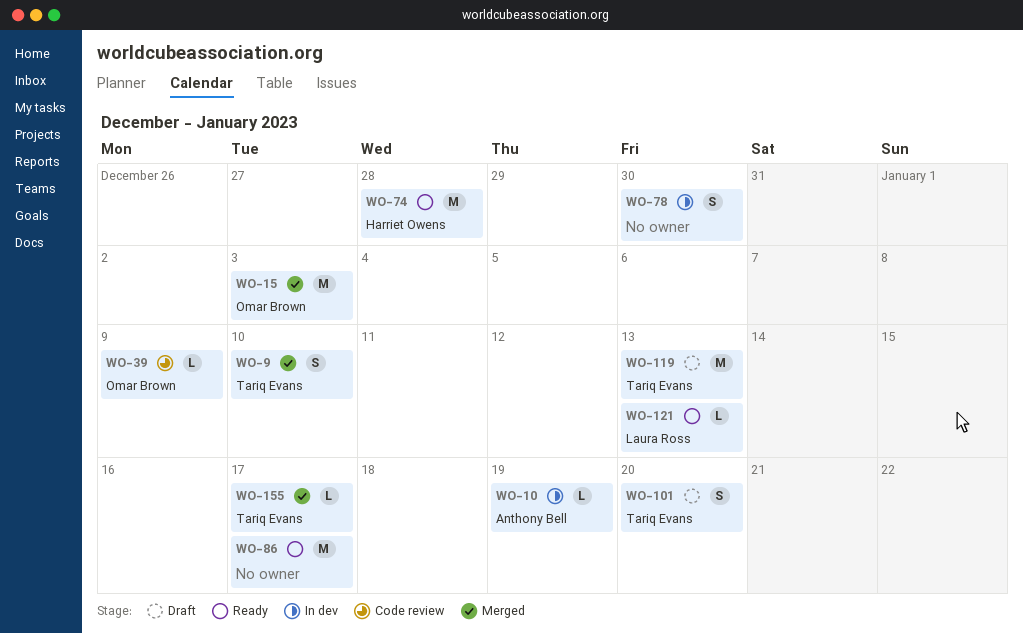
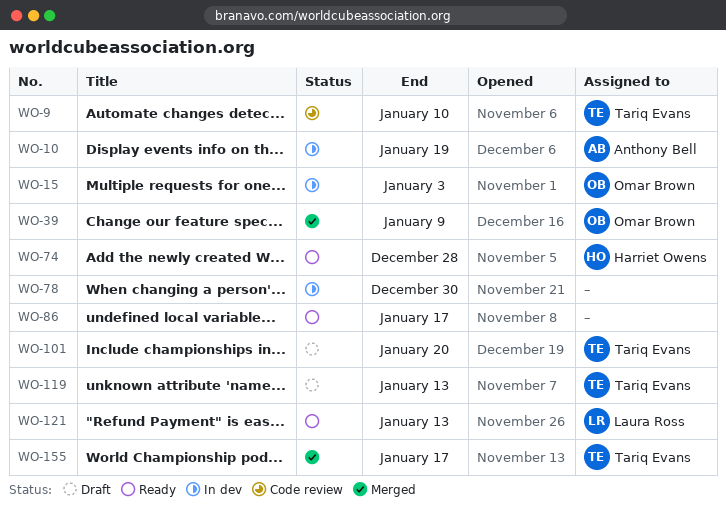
WO-9, status: Merged -> Code review
WO-15, status: Merged -> In dev
WO-39, status: Code review -> Merged

